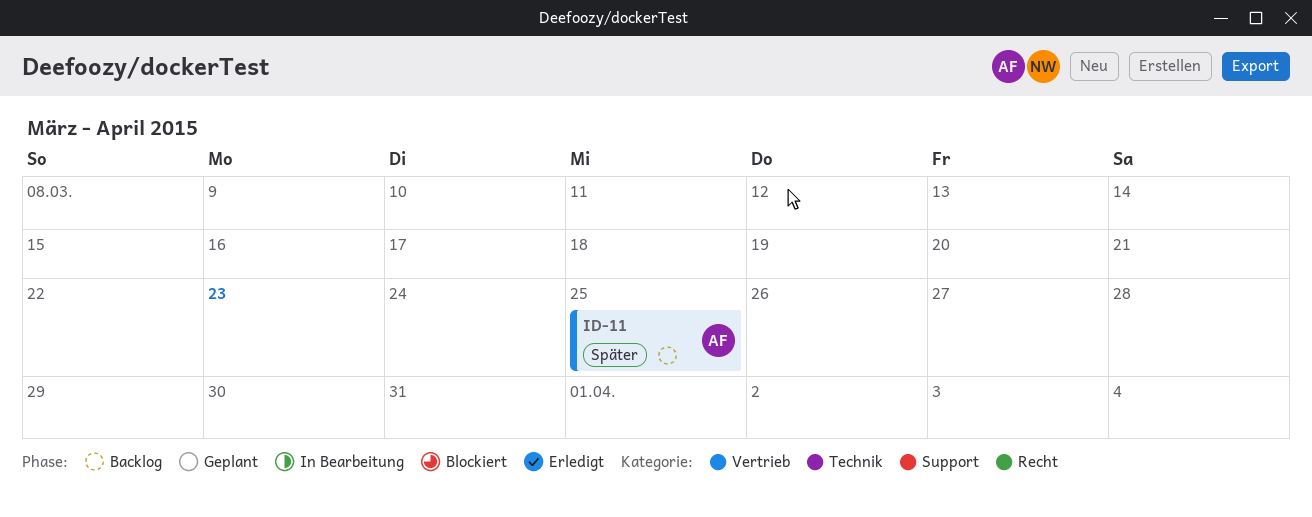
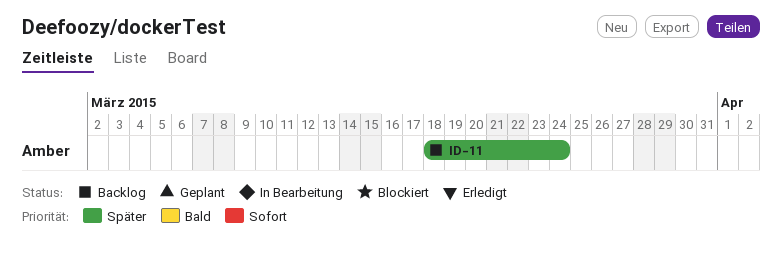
ID-11, due: Mar 25 -> Mar 24

